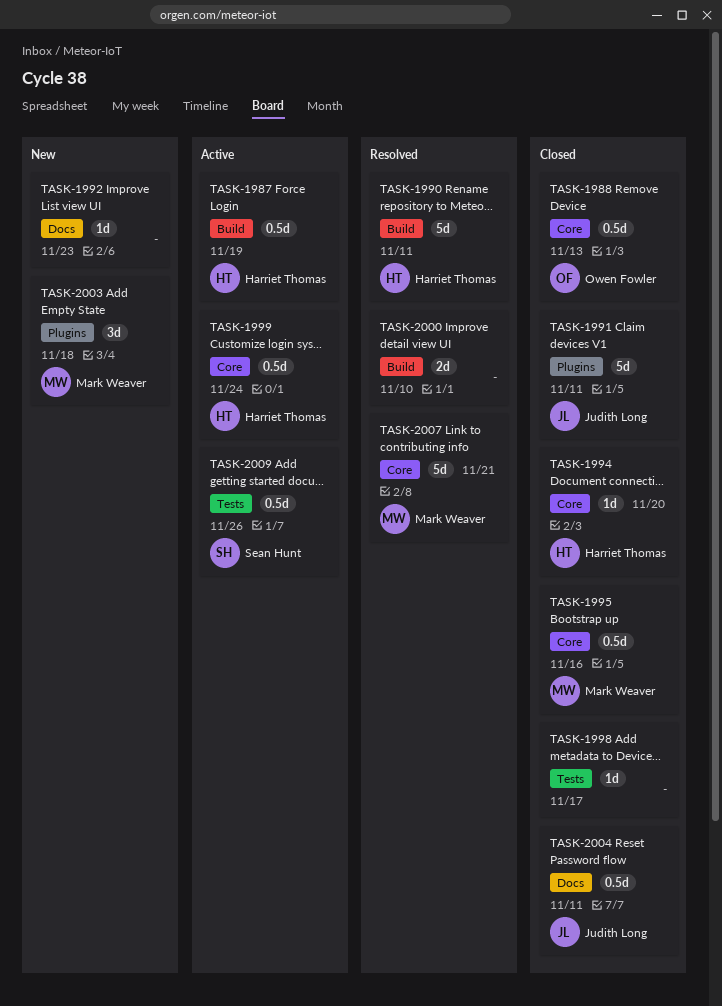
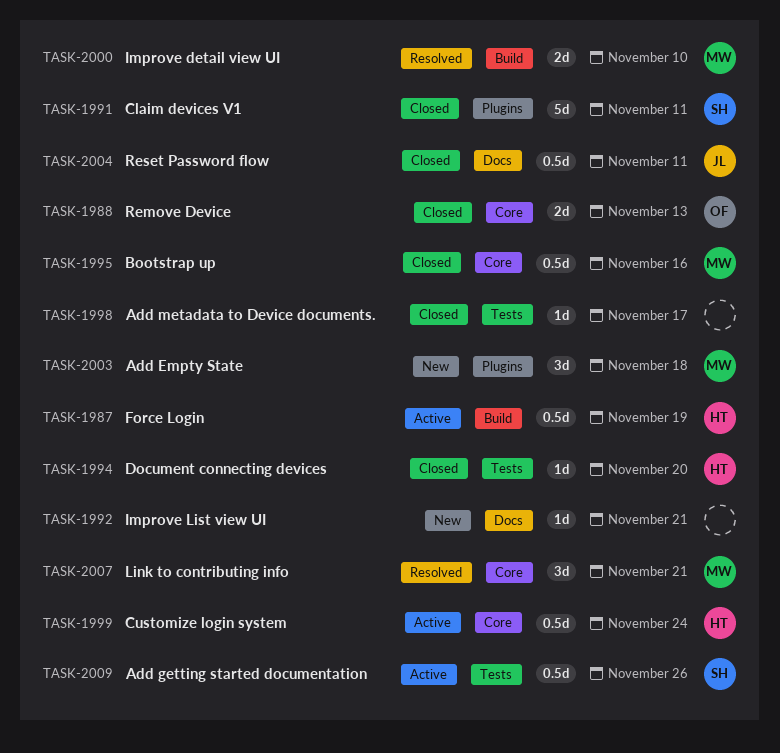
TASK-1988, estimate: 0.5d -> 2d
TASK-1990: present -> none
TASK-1991, owner: Judith Long -> Sean Hunt
TASK-1992, due: Nov 23 -> Nov 21
TASK-1994, label: Core -> Tests
TASK-2000, owner: none -> Mark Weaver
TASK-2007, estimate: 5d -> 3d

